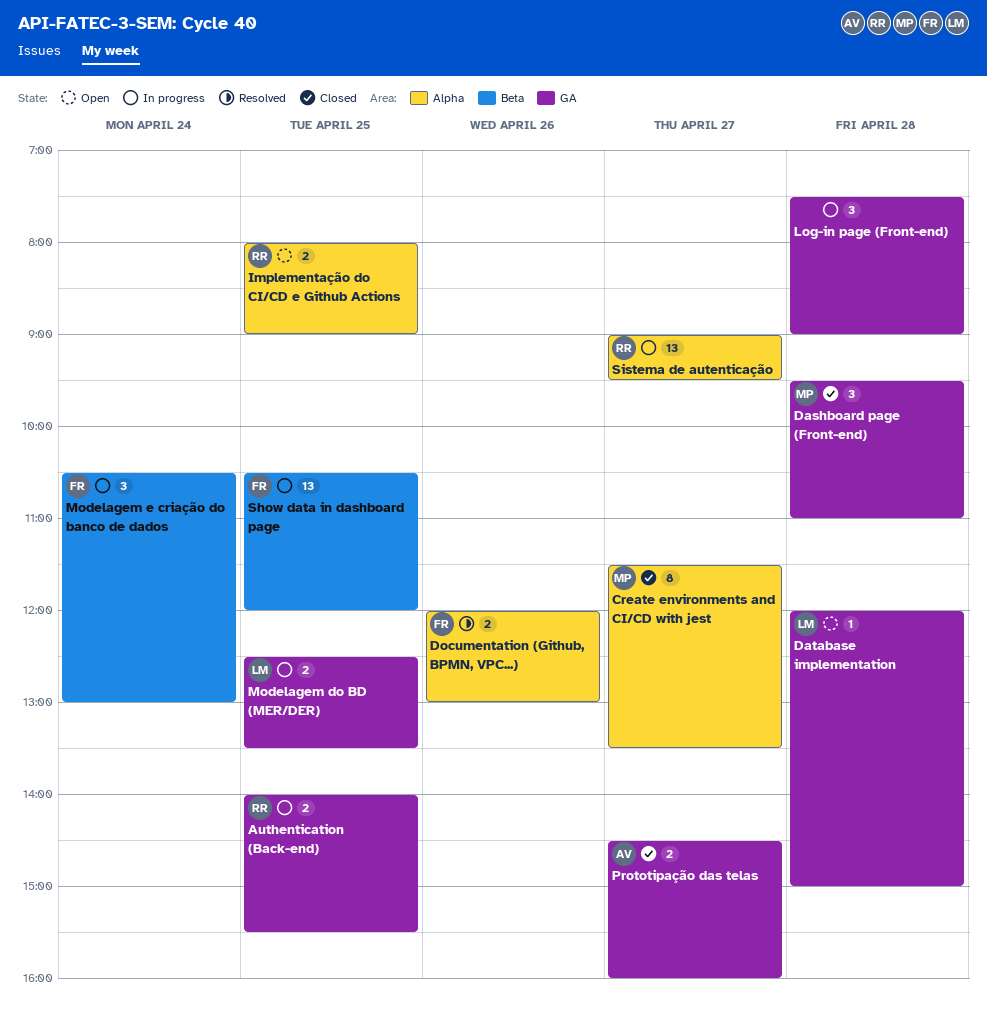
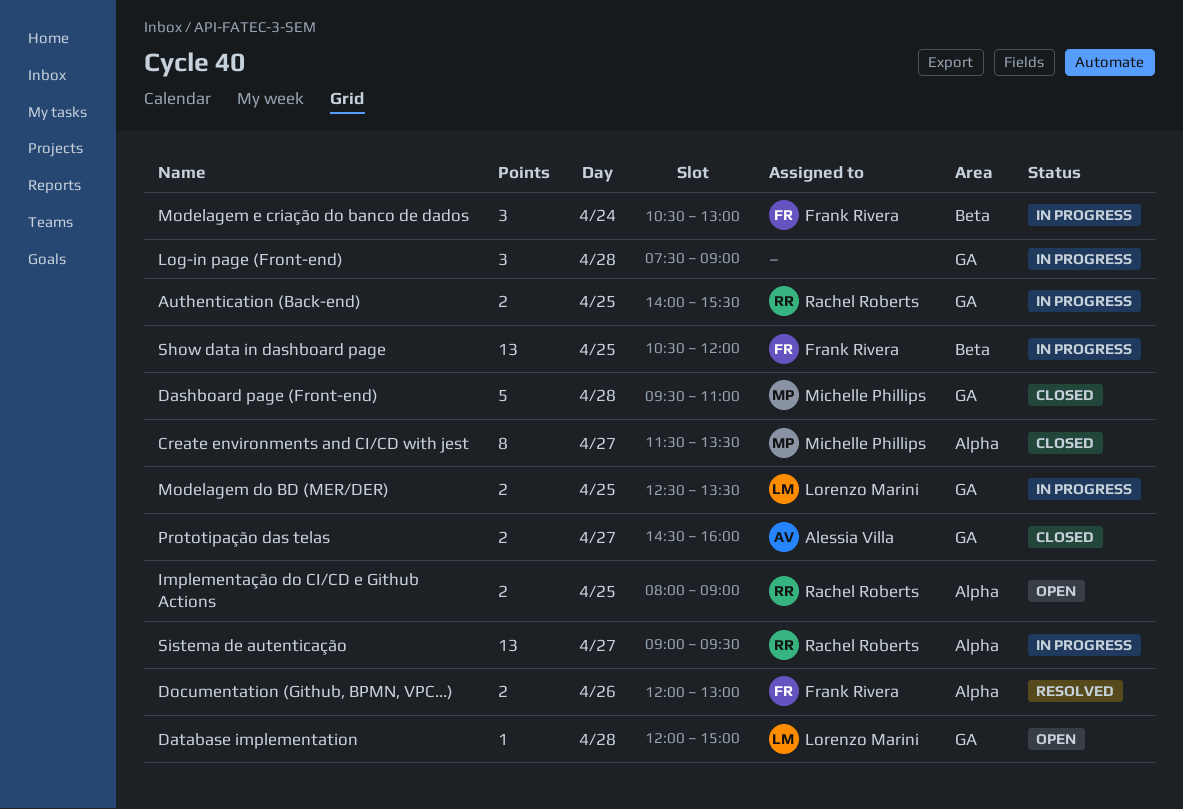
Dashboard page (Front-end), estimate: 3 -> 5

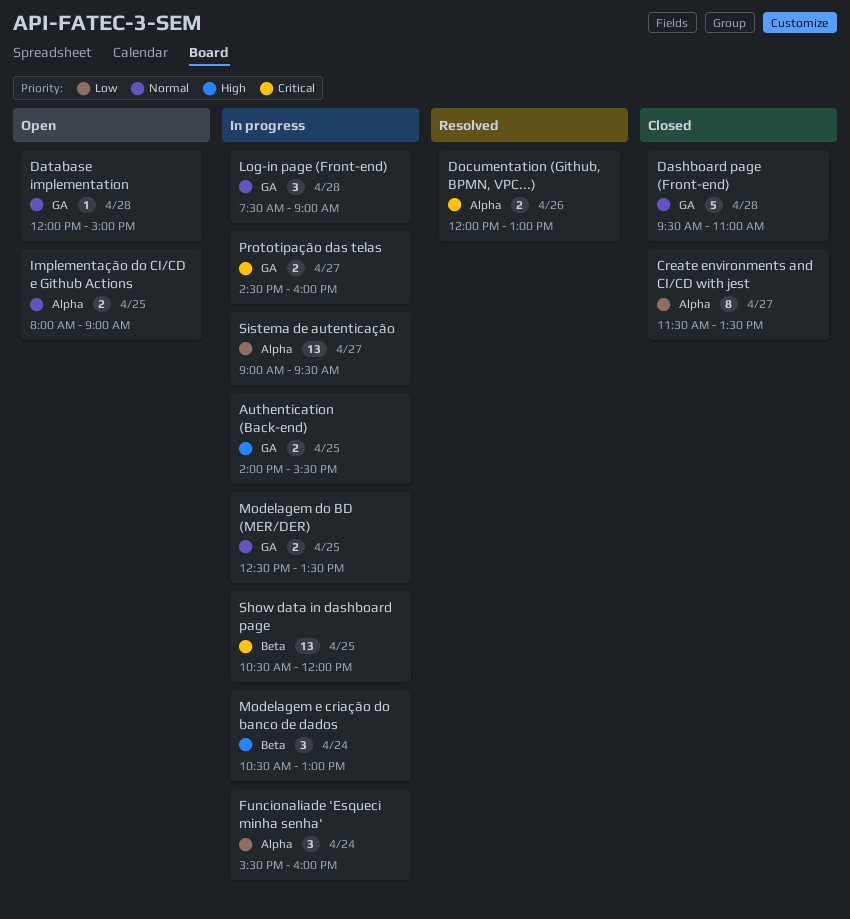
Funcionaliade 'Esqueci minha senha': none -> present
Prototipação das telas, status: Closed -> In progress

